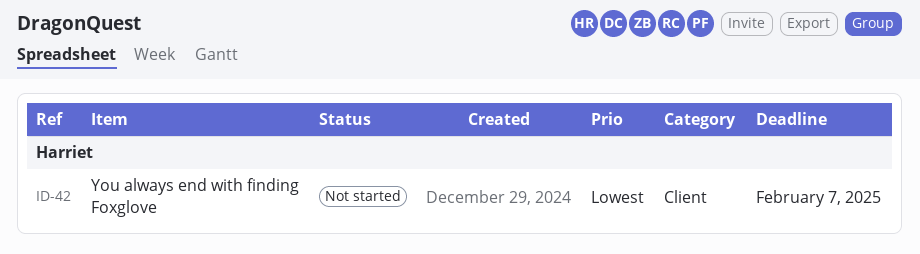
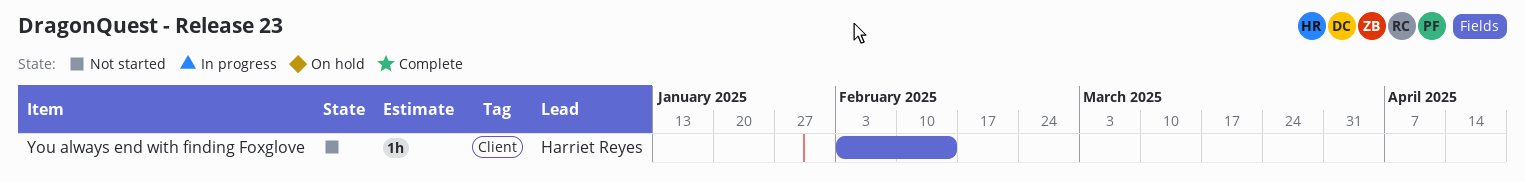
You always end with finding Foxglove, due: Feb 7 -> Feb 14

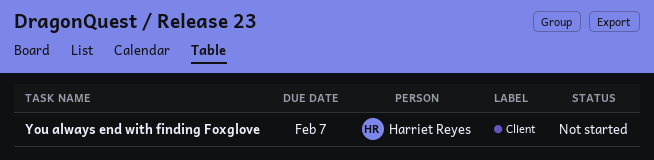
You always end with finding Foxglove, due: Feb 14 -> Feb 7

